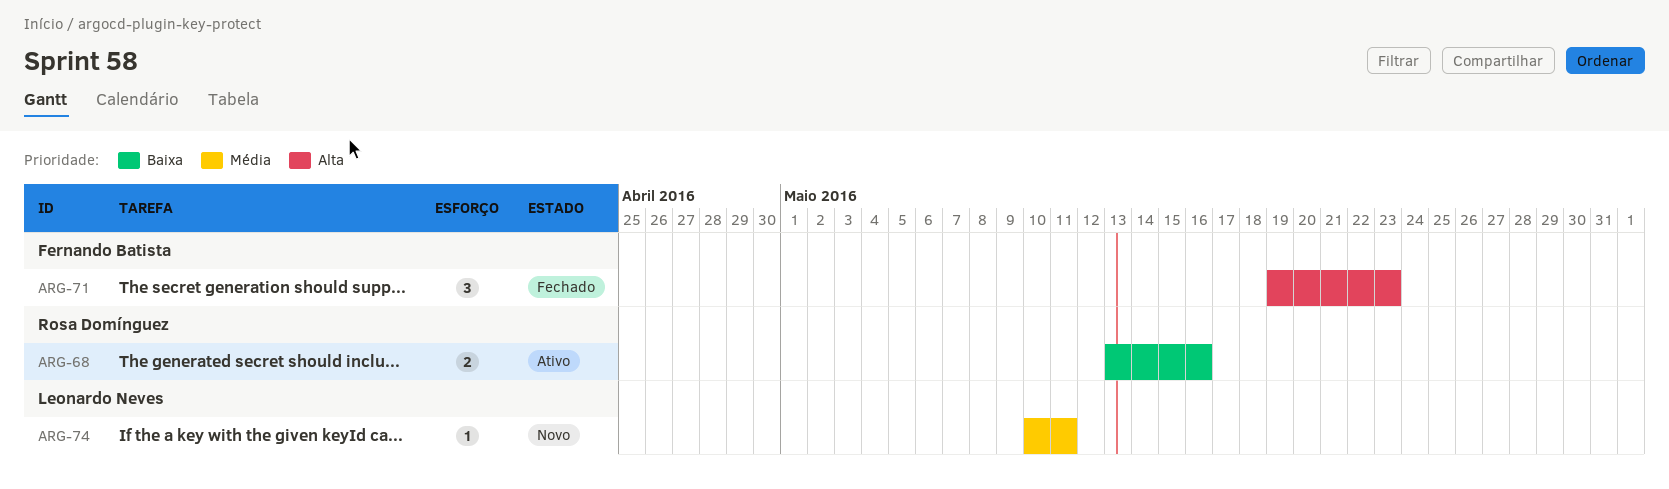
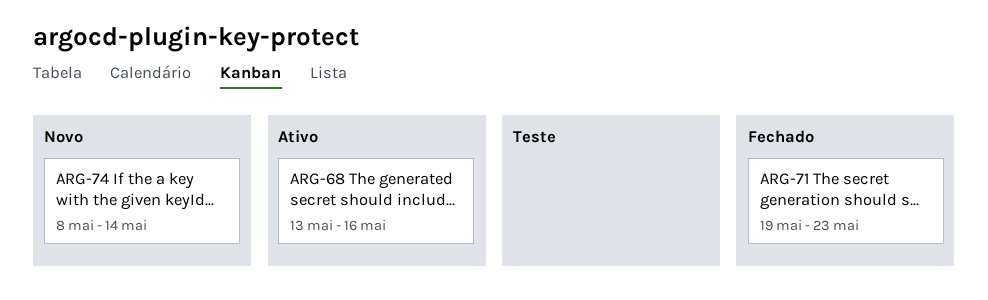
ARG-74, start: May 10 -> May 8
ARG-74, due: May 11 -> May 14

